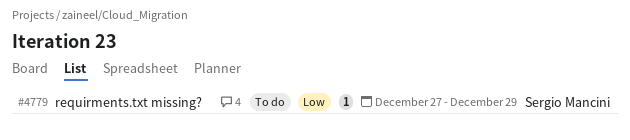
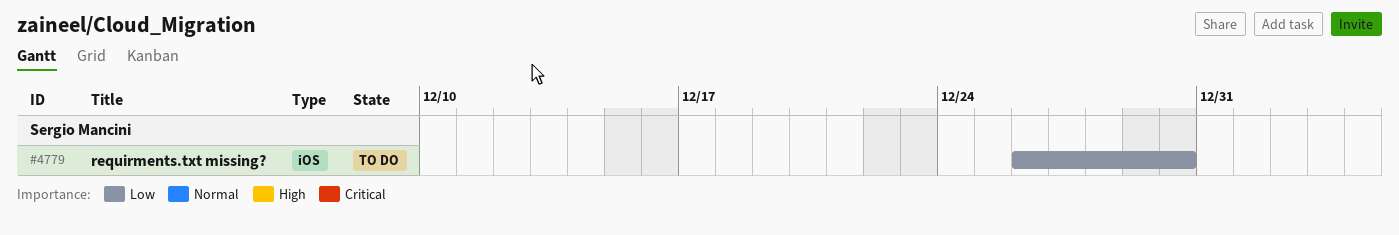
#4779, start: Dec 27 -> Dec 26
#4779, due: Dec 29 -> Dec 30

